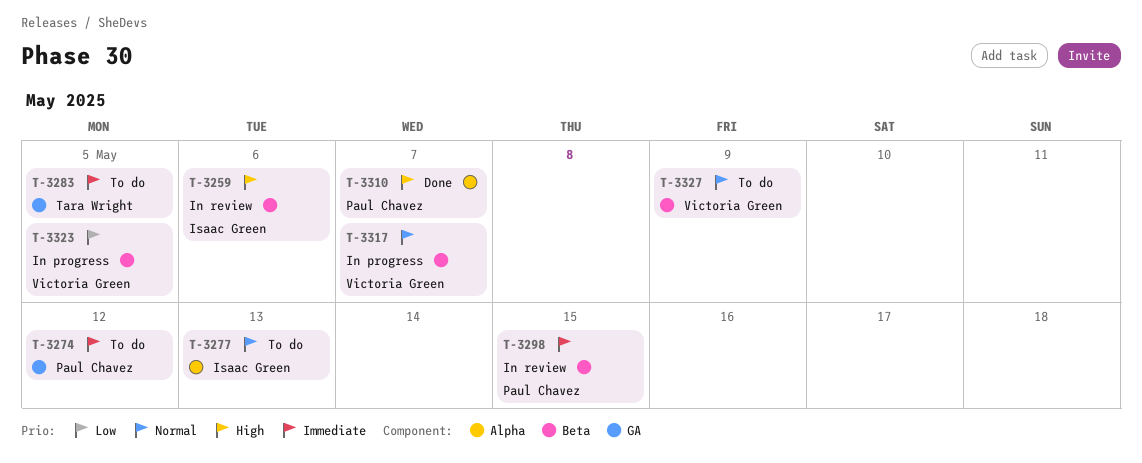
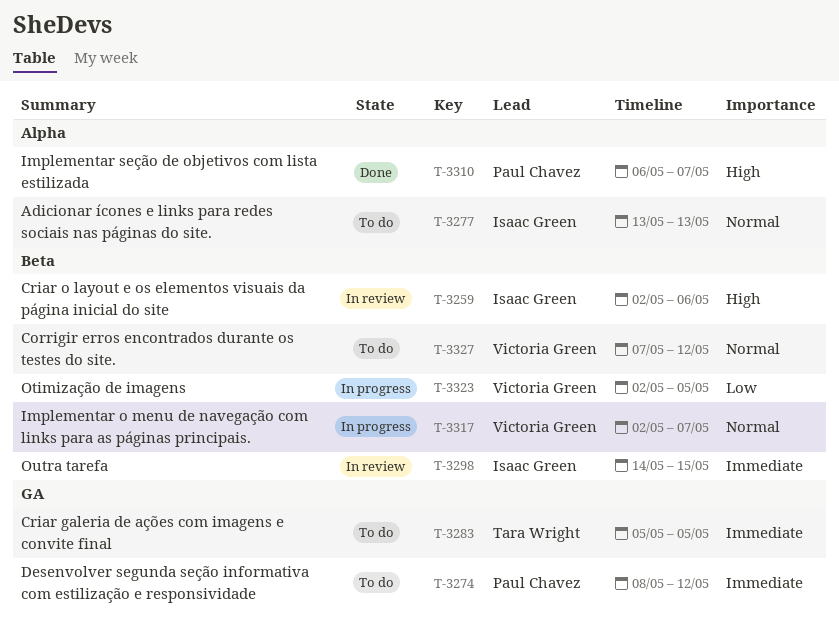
T-3298, owner: Paul Chavez -> Isaac Green
T-3327, due: May 9 -> May 12

